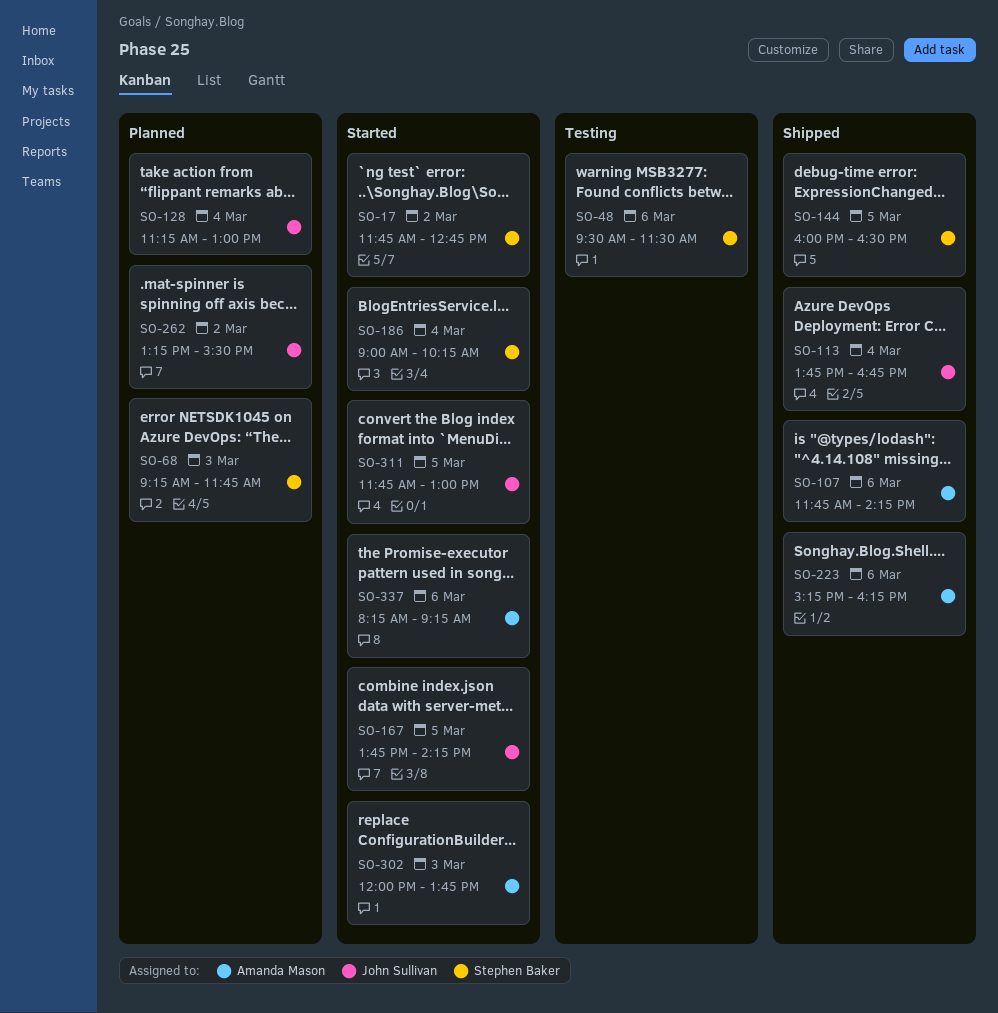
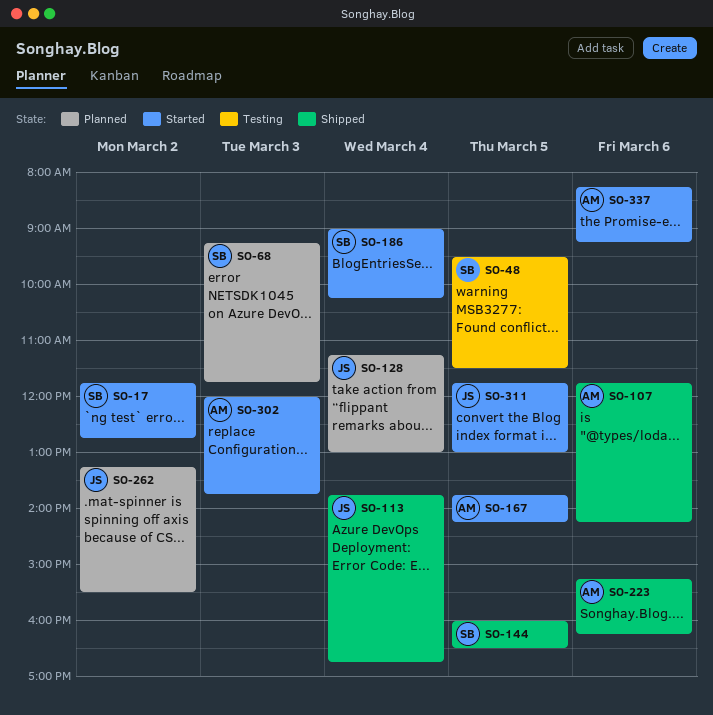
SO-48, day: Mar 6 -> Mar 5
SO-167, owner: John Sullivan -> Amanda Mason

